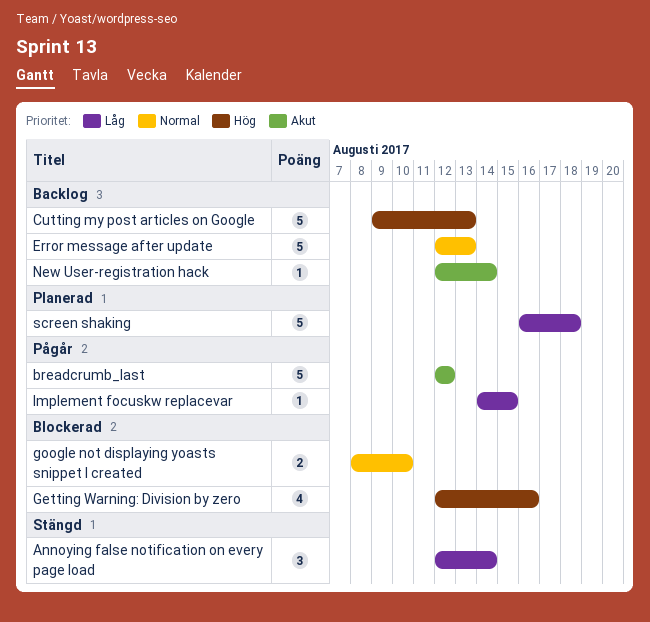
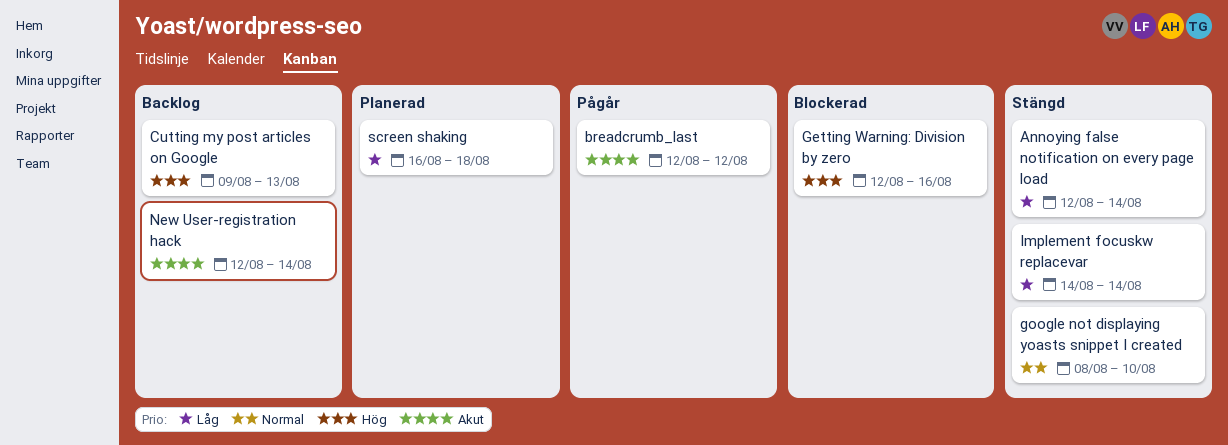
Error message after update: present -> none
google not displaying yoasts snippet I created, status: Blockerad -> Stängd
Implement focuskw replacevar, status: Pågår -> Stängd
Implement focuskw replacevar, due: Aug 15 -> Aug 14

